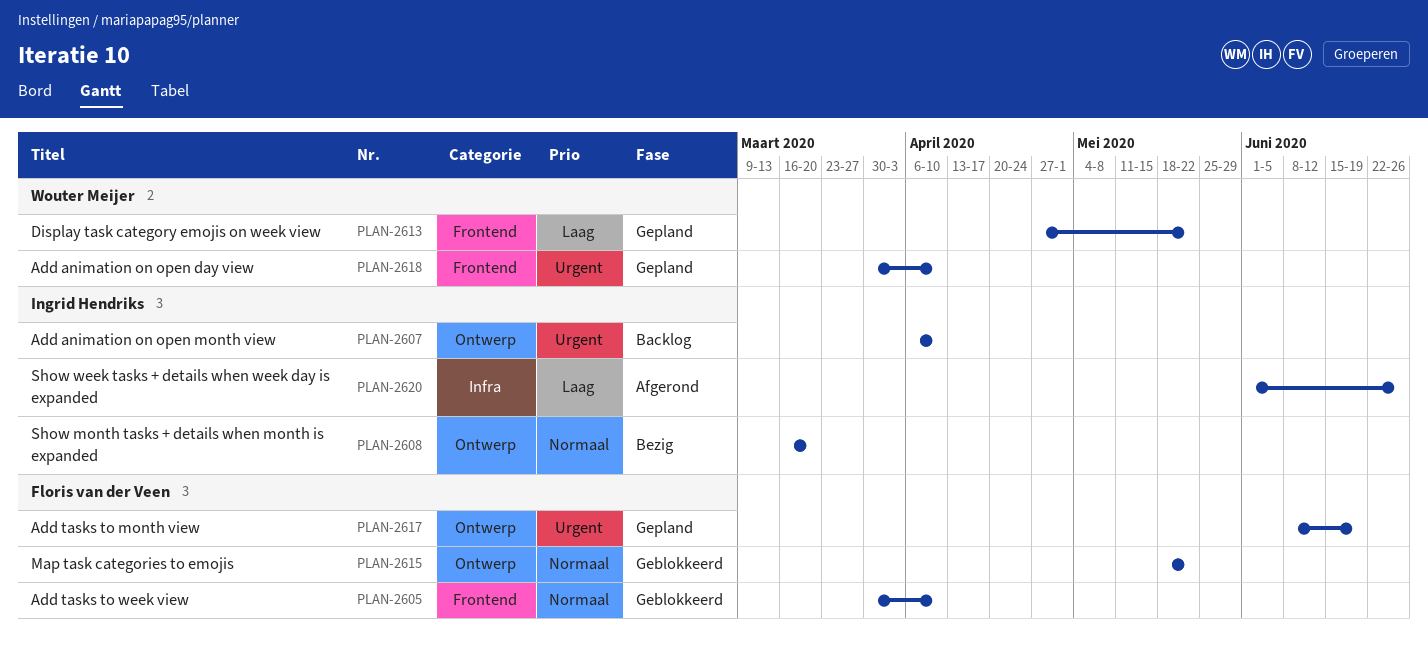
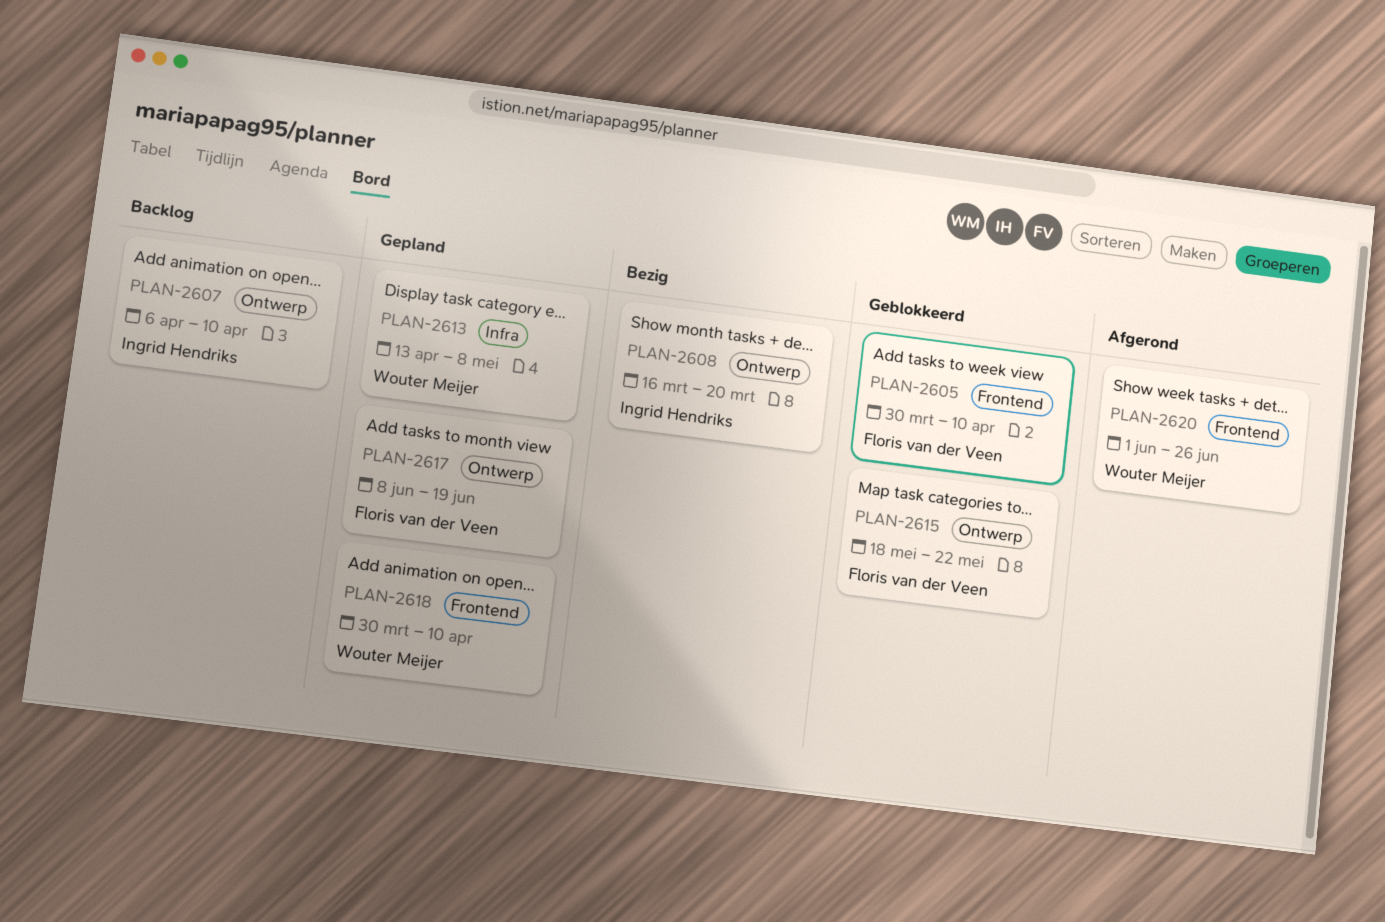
PLAN-2613, label: Frontend -> Infra
PLAN-2613, start: Apr 27 -> Apr 13
PLAN-2613, due: May 22 -> May 8
PLAN-2620, owner: Ingrid Hendriks -> Wouter Meijer
PLAN-2620, label: Infra -> Frontend

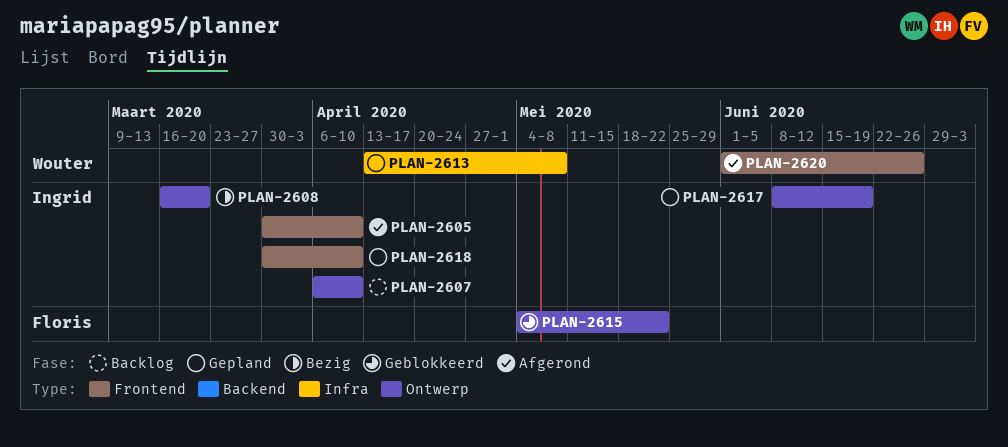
PLAN-2605, status: Geblokkeerd -> Afgerond
PLAN-2605, owner: Floris van der Veen -> Ingrid Hendriks
PLAN-2615, start: May 18 -> May 4
PLAN-2617, owner: Floris van der Veen -> Ingrid Hendriks
PLAN-2618, owner: Wouter Meijer -> Ingrid Hendriks

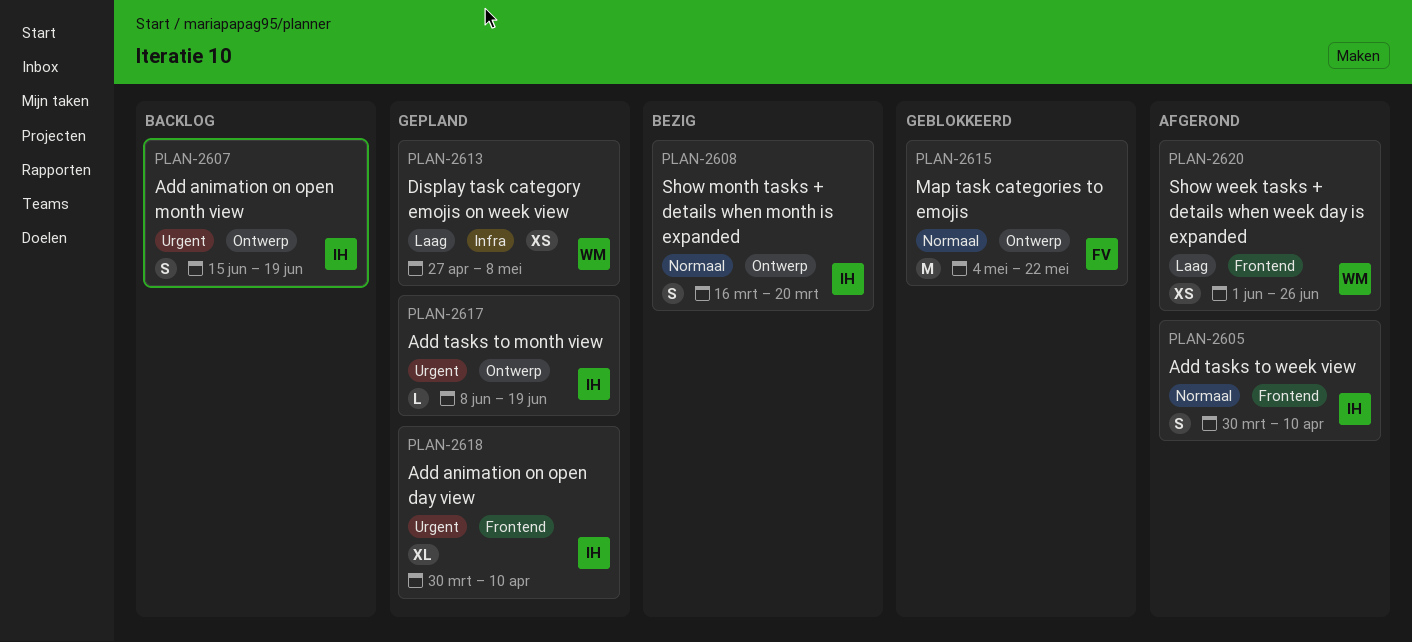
PLAN-2607, start: Apr 6 -> Jun 15
PLAN-2607, due: Apr 10 -> Jun 19
PLAN-2613, start: Apr 13 -> Apr 27

